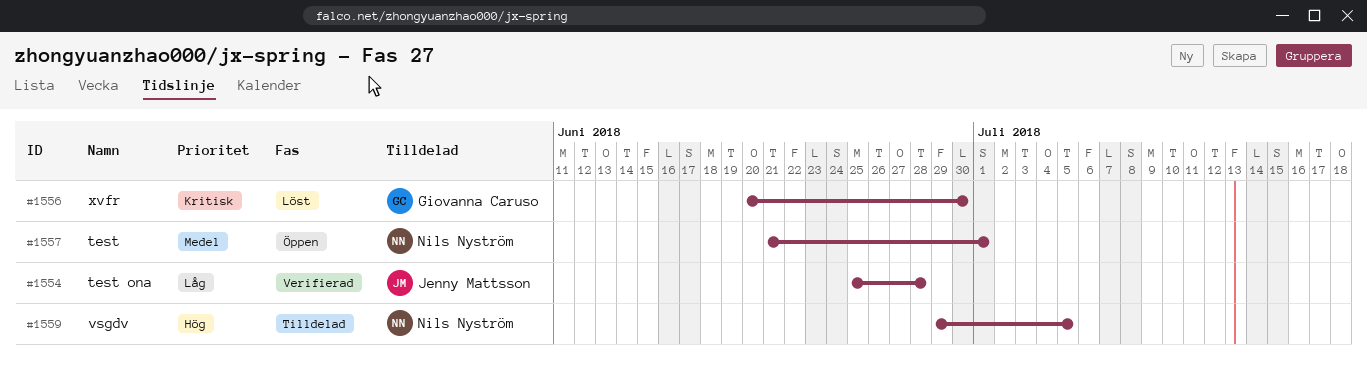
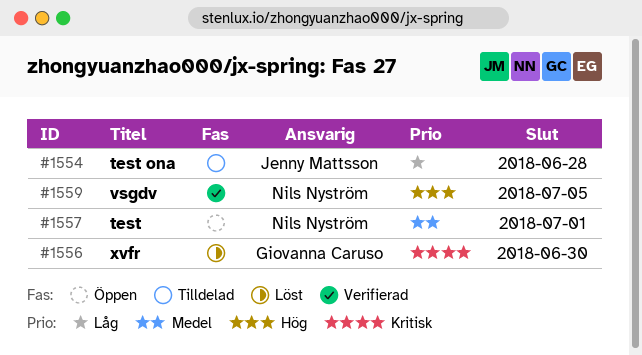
#1554, status: Verifierad -> Tilldelad
#1559, status: Tilldelad -> Verifierad

